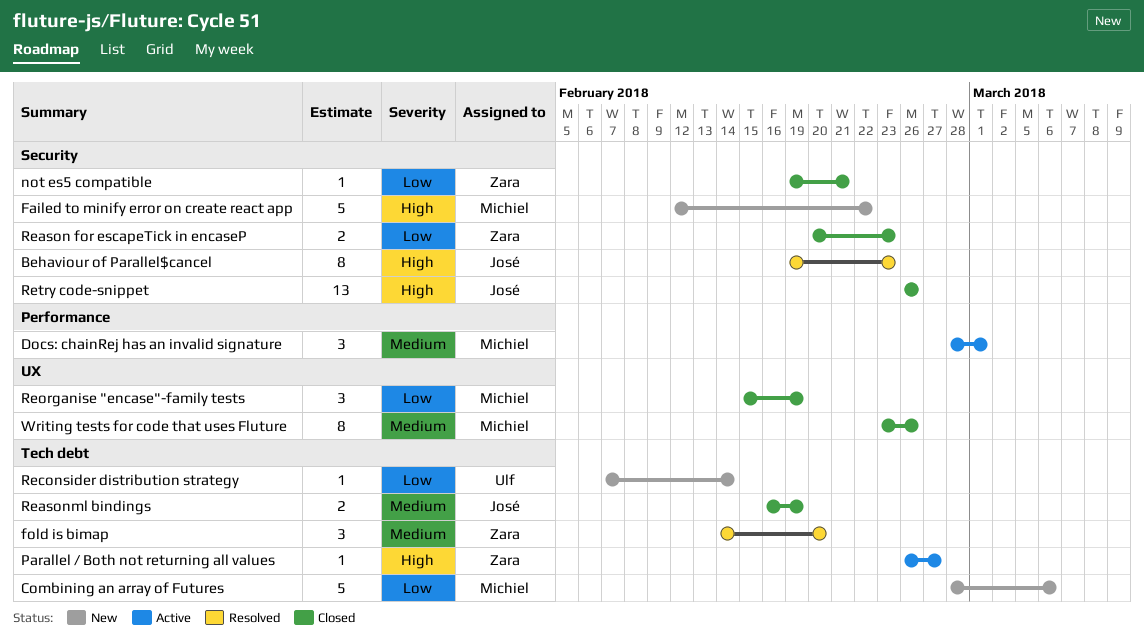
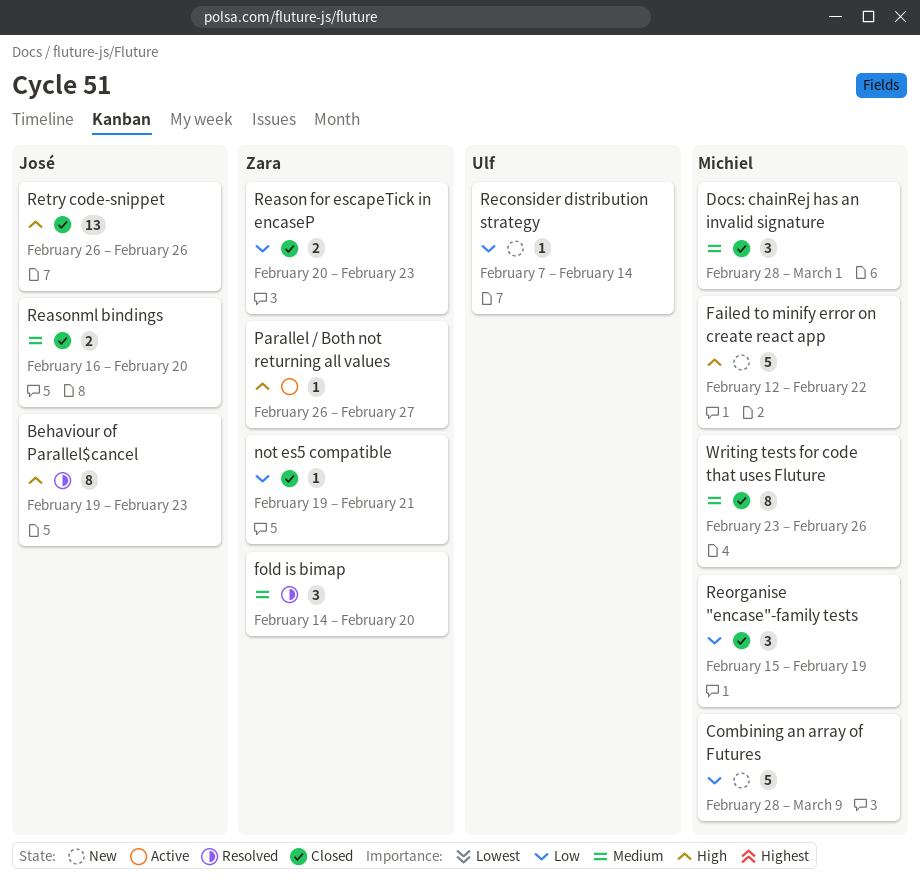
Combining an array of Futures, due: Mar 6 -> Mar 9
Docs: chainRej has an invalid signature, status: Active -> Closed
Reasonml bindings, due: Feb 19 -> Feb 20

